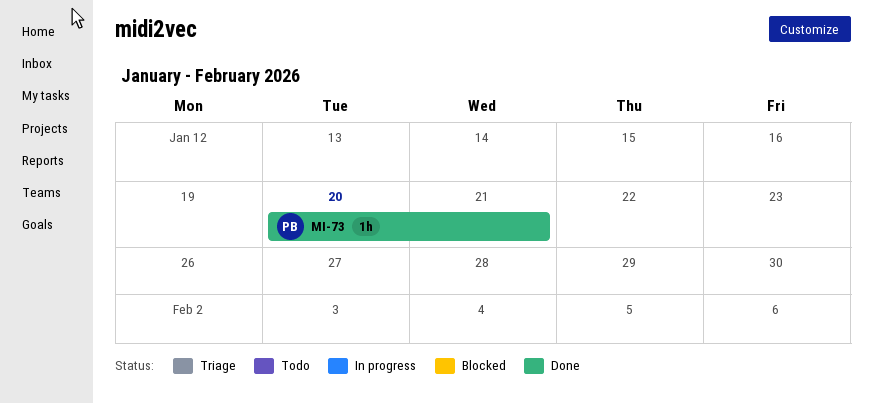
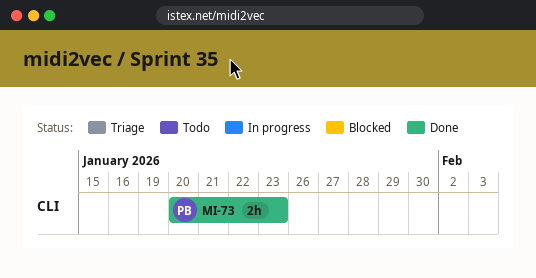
MI-73, estimate: 1h -> 2h
MI-73, due: Jan 21 -> Jan 23

